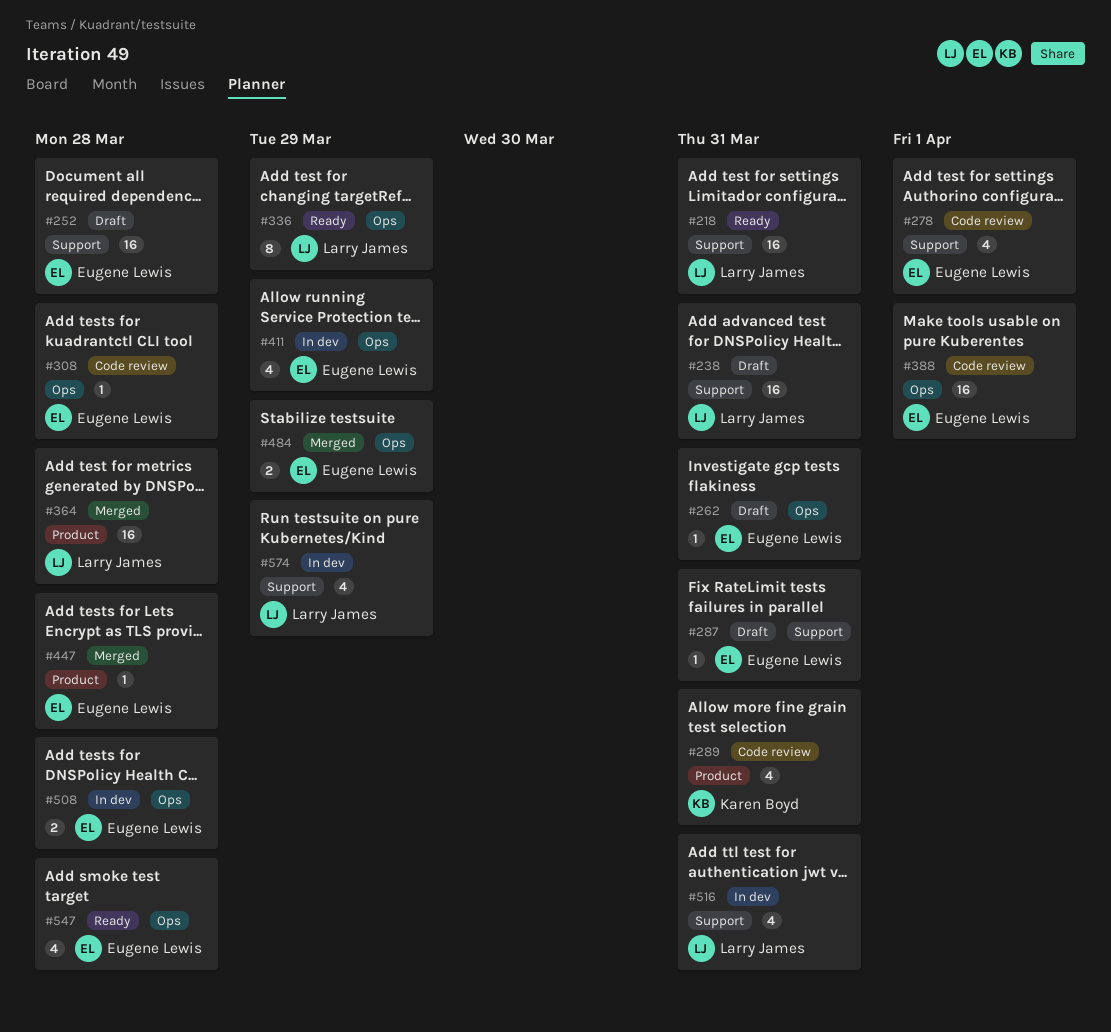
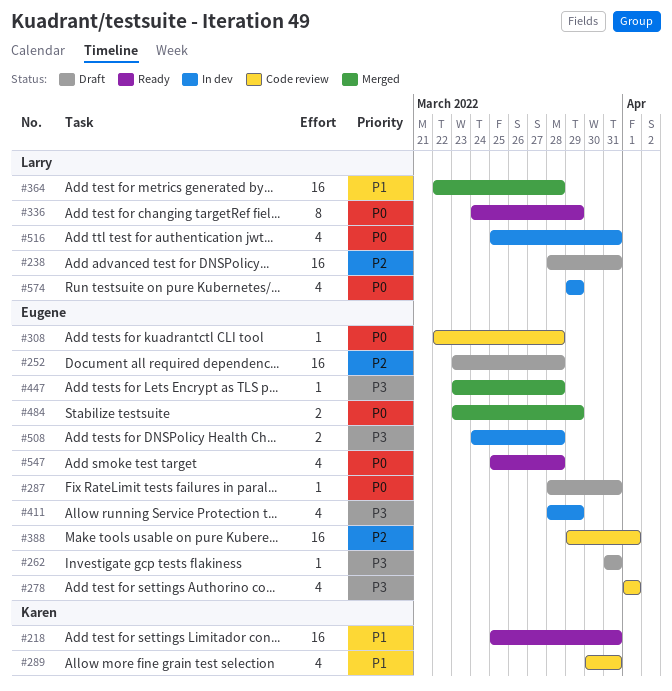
#218, owner: Larry James -> Karen Boyd

